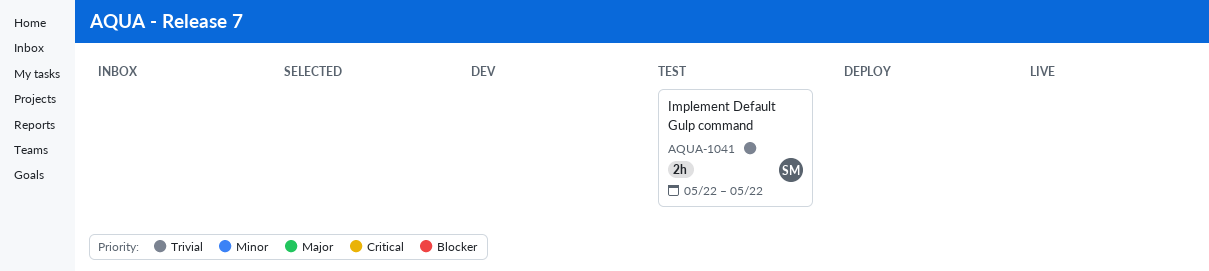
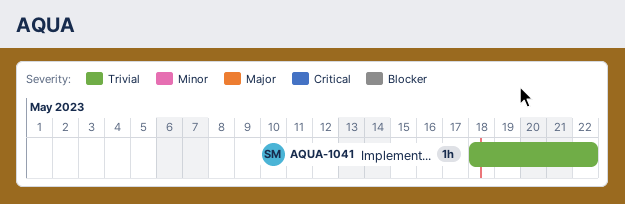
AQUA-1041, estimate: 2h -> 1h
AQUA-1041, start: May 22 -> May 18

